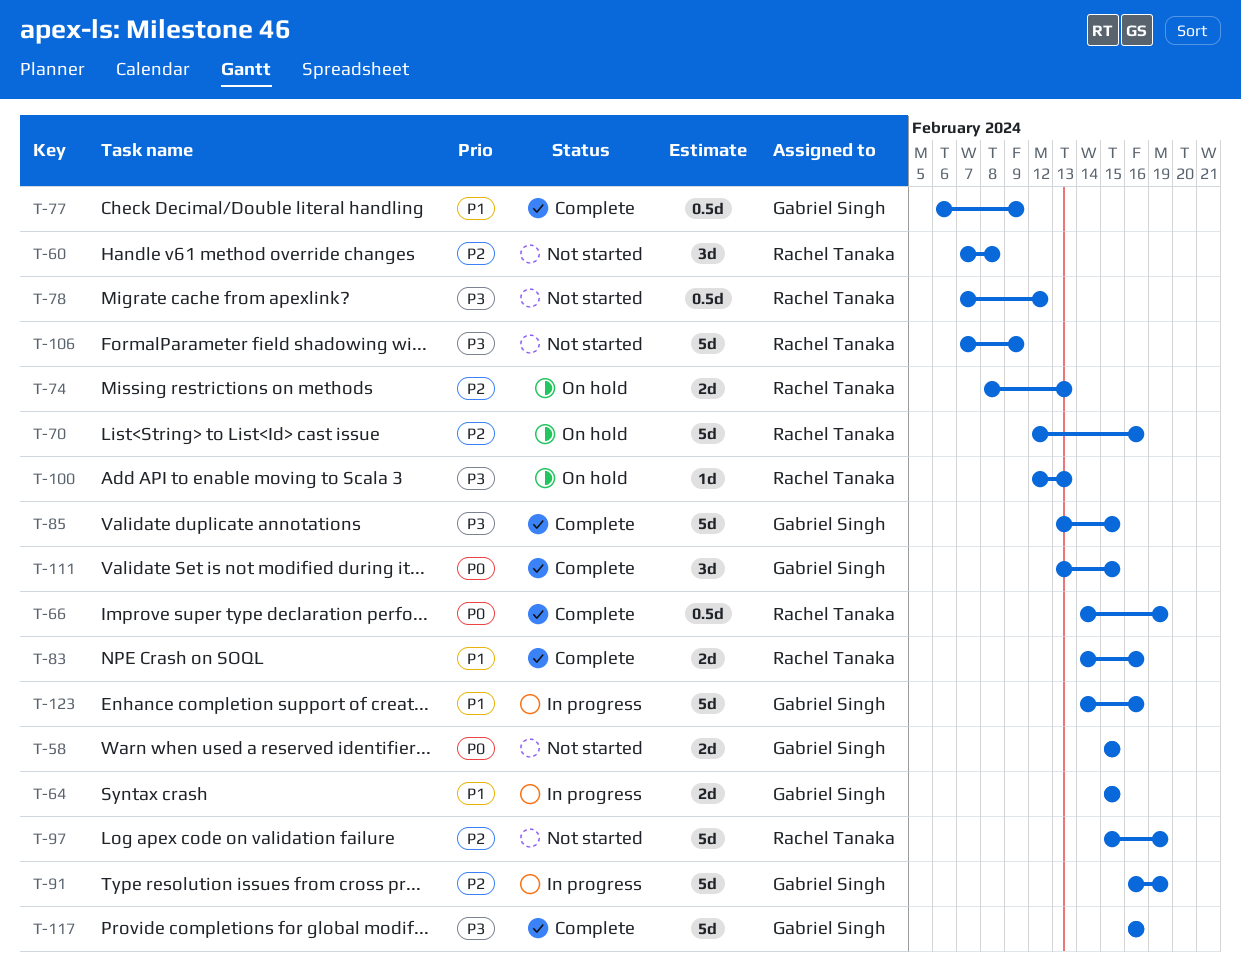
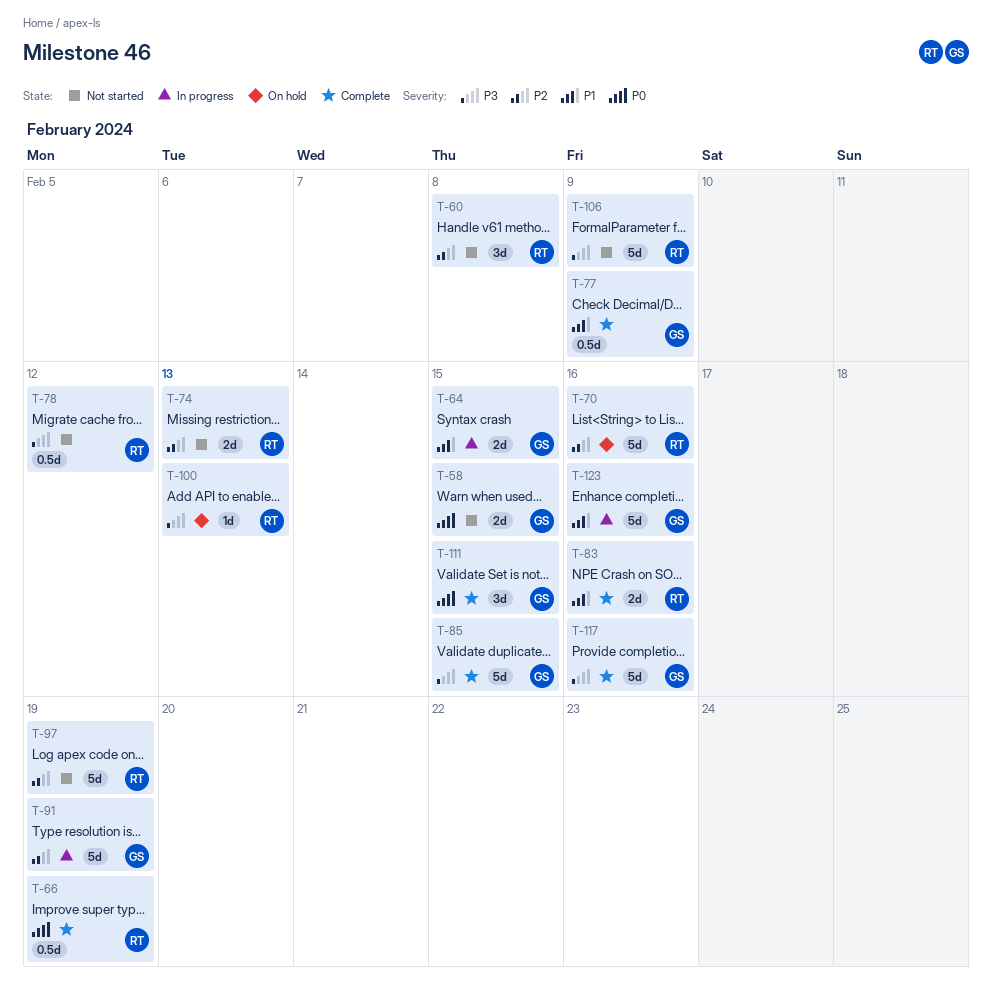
T-74, status: On hold -> Not started

